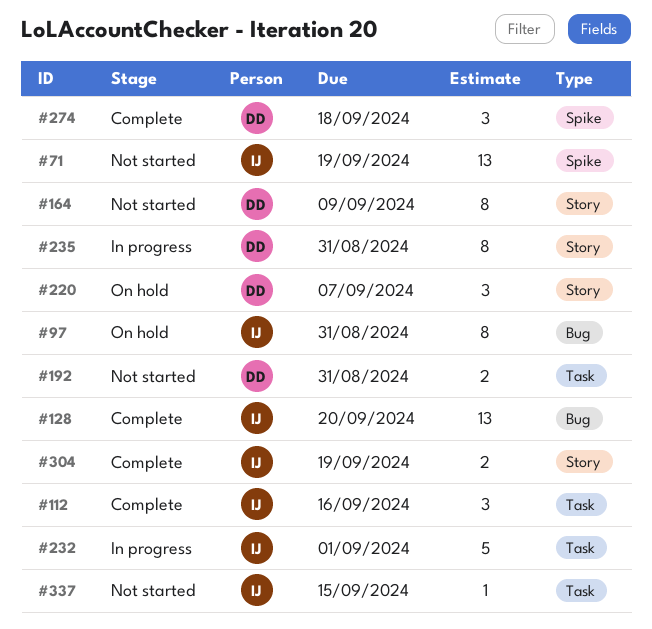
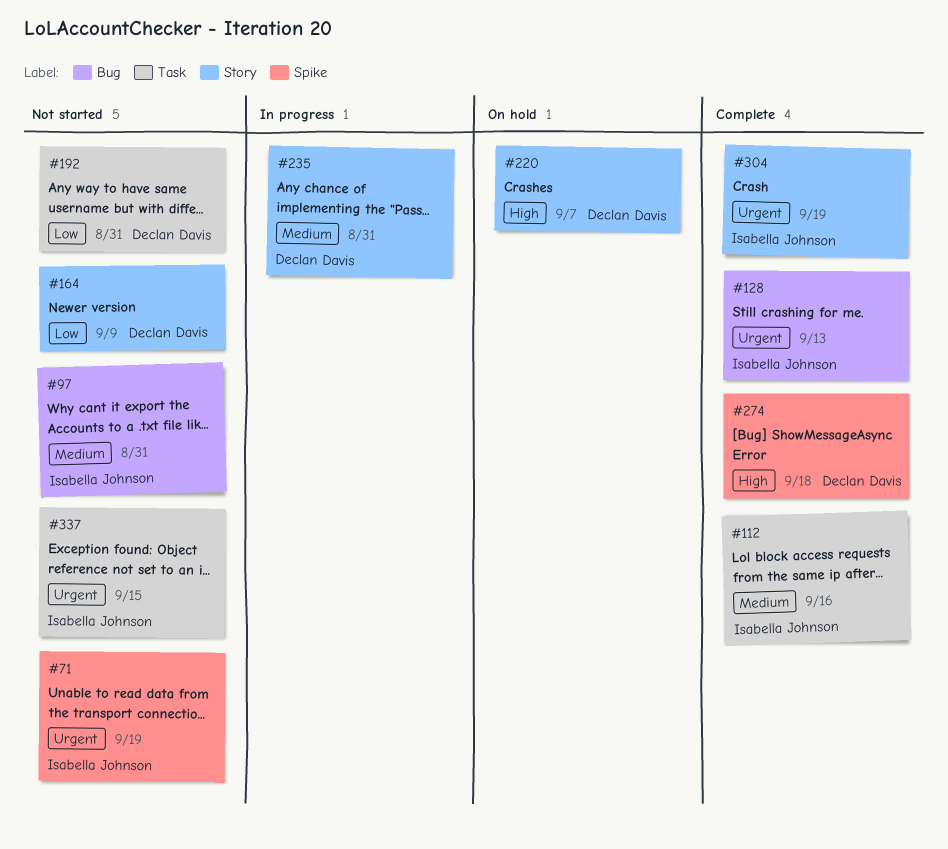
#97, status: On hold -> Not started
#128, due: Sep 20 -> Sep 13
#232: present -> none

